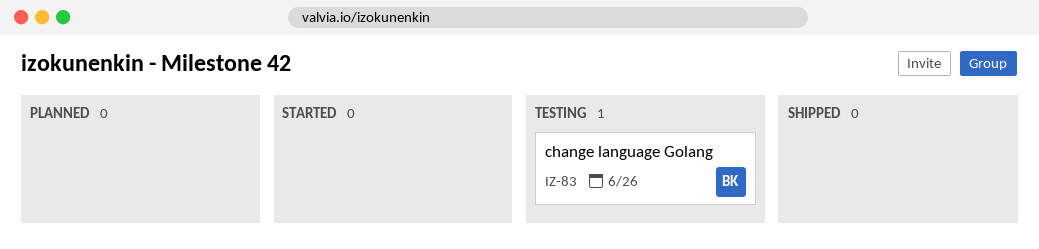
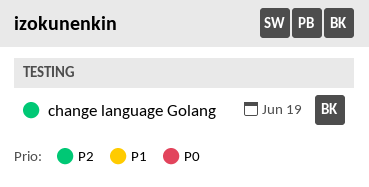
change language Golang, due: Jun 26 -> Jun 19

